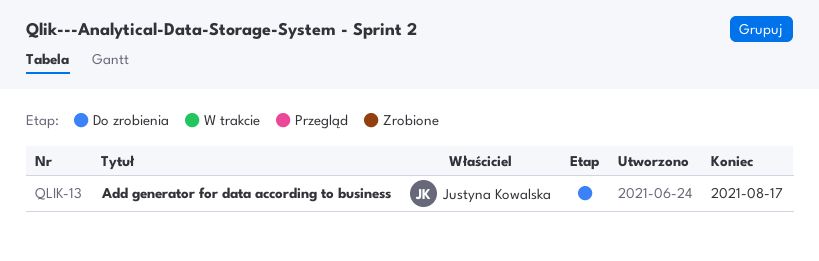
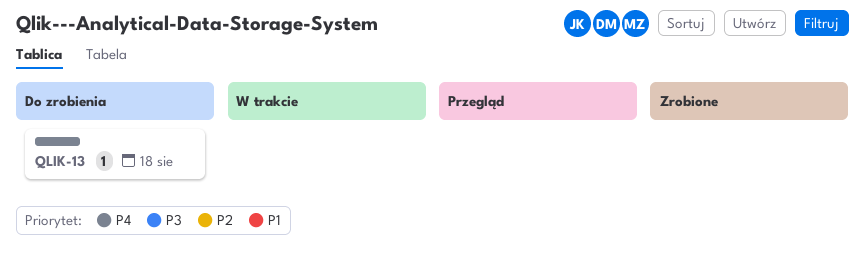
QLIK-13, due: Aug 17 -> Aug 18

